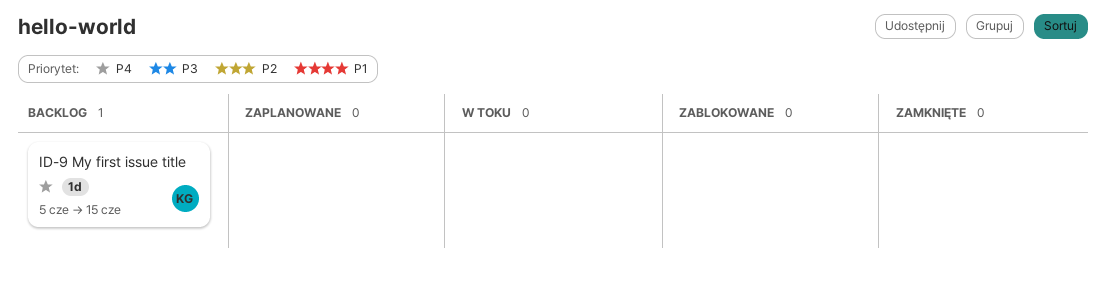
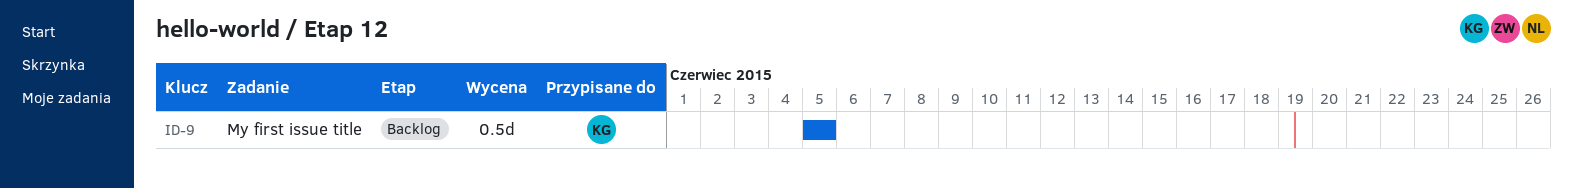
ID-9, estimate: 1d -> 0.5d
ID-9, due: Jun 15 -> Jun 5

